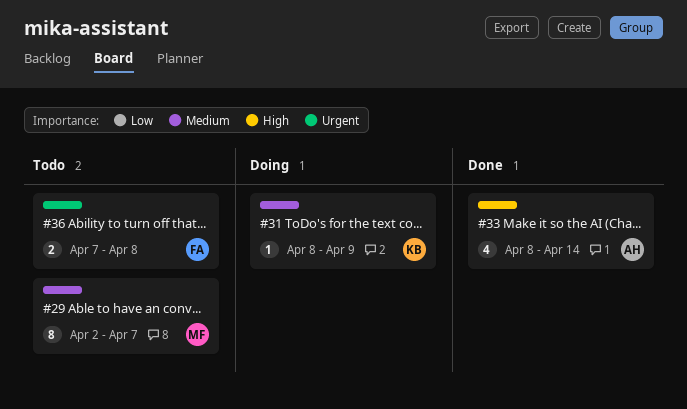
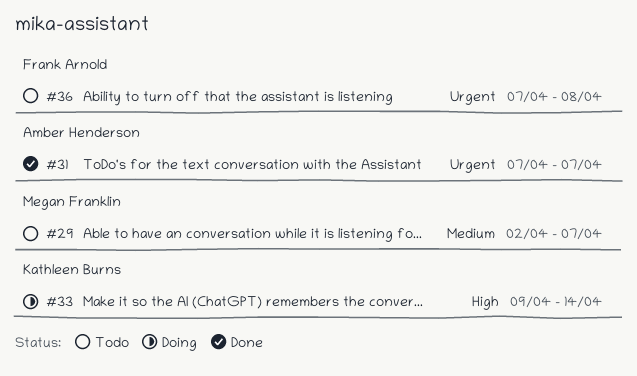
#31, status: Doing -> Done
#31, owner: Kathleen Burns -> Amber Henderson
#31, priority: Medium -> Urgent
#31, start: Apr 8 -> Apr 7
#31, due: Apr 9 -> Apr 7
#33, status: Done -> Doing
#33, owner: Amber Henderson -> Kathleen Burns
#33, start: Apr 8 -> Apr 9

